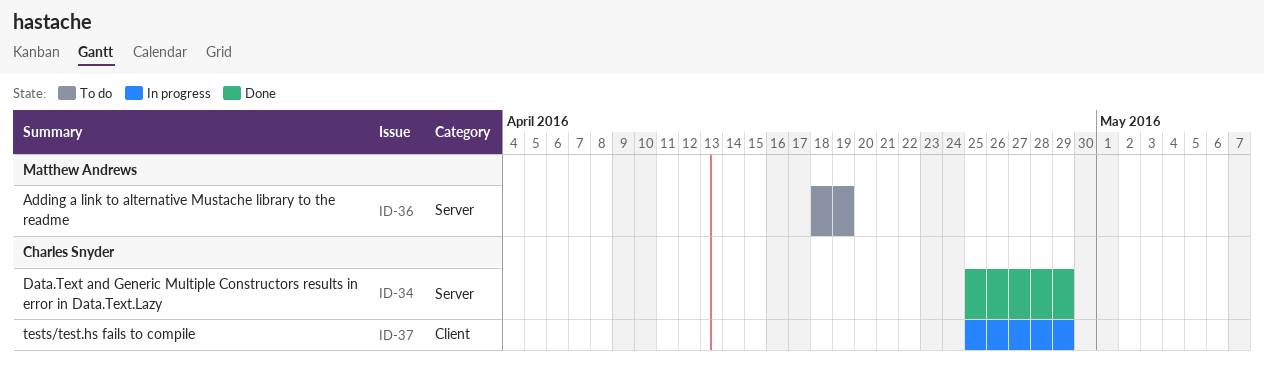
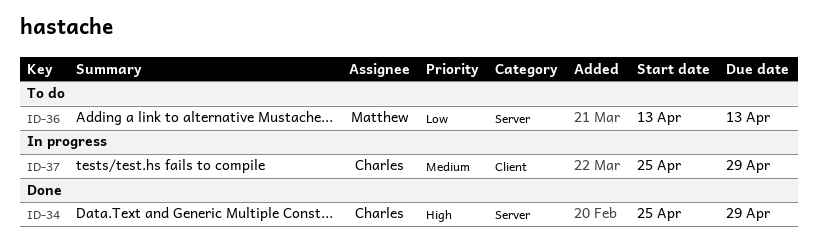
ID-36, start: Apr 18 -> Apr 13
ID-36, due: Apr 19 -> Apr 13

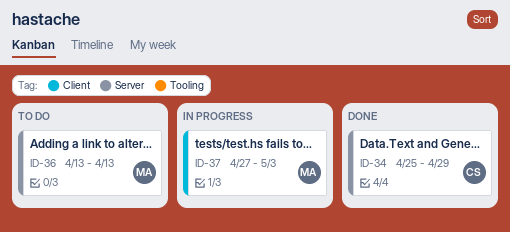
ID-37, owner: Charles -> Matthew
ID-37, start: Apr 25 -> Apr 27
ID-37, due: Apr 29 -> May 3

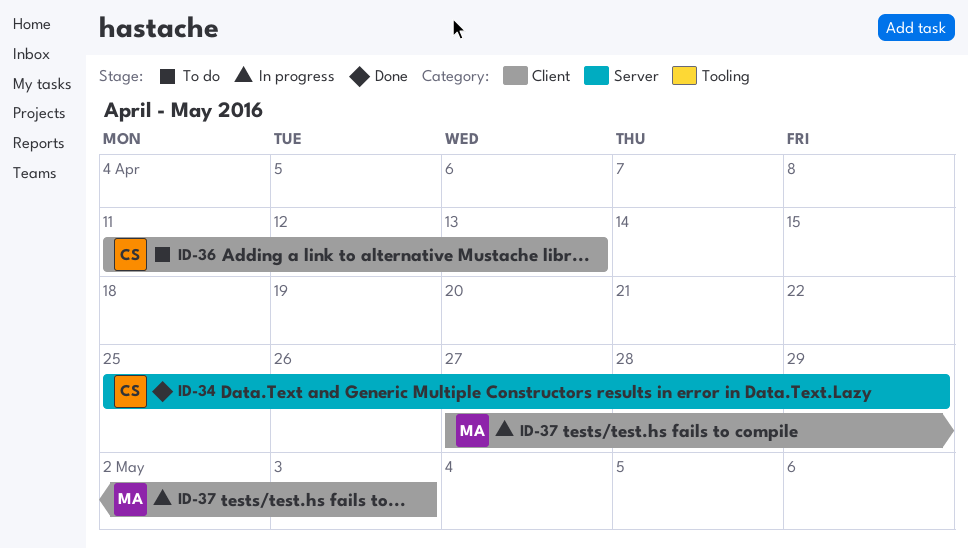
ID-36, owner: MA -> CS
ID-36, label: Server -> Client
ID-36, start: Apr 13 -> Apr 11

